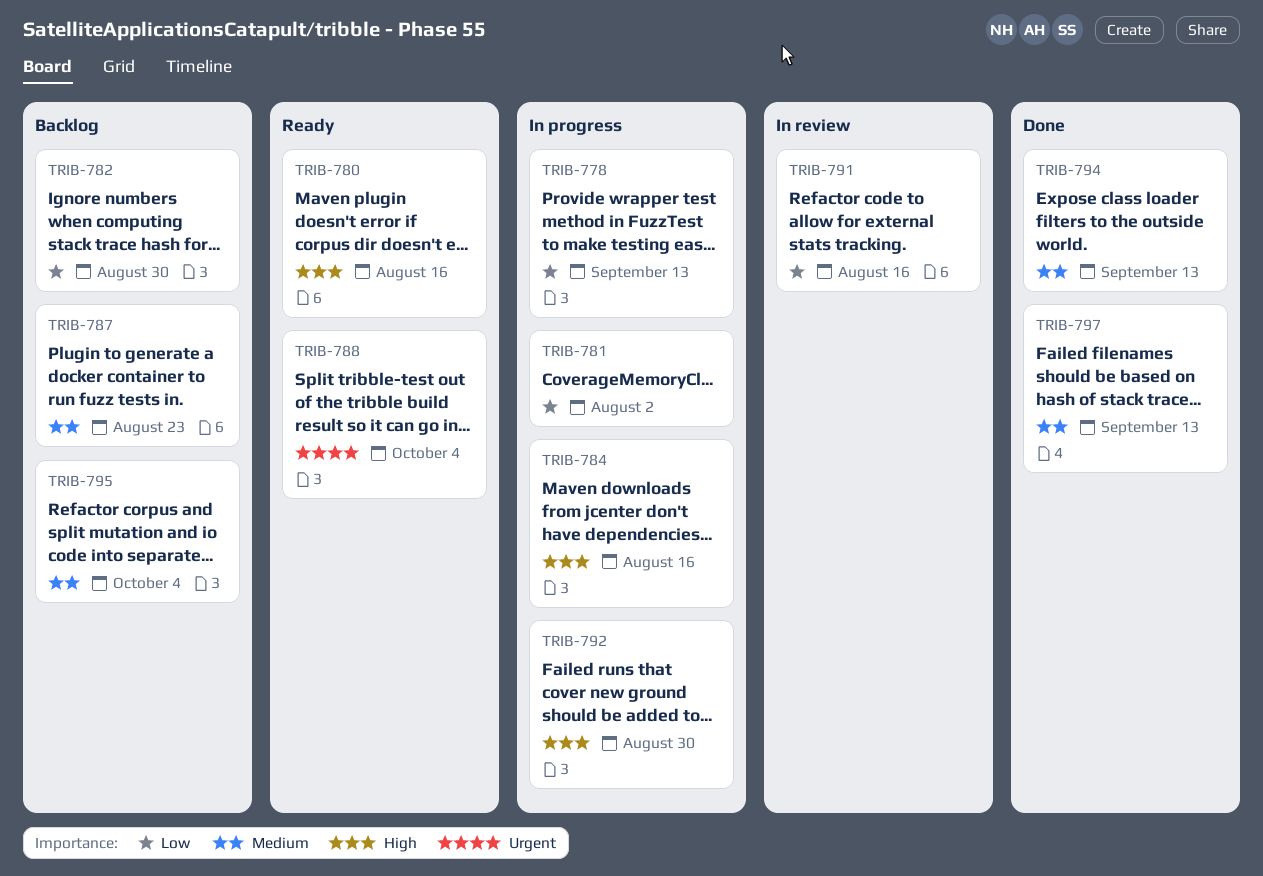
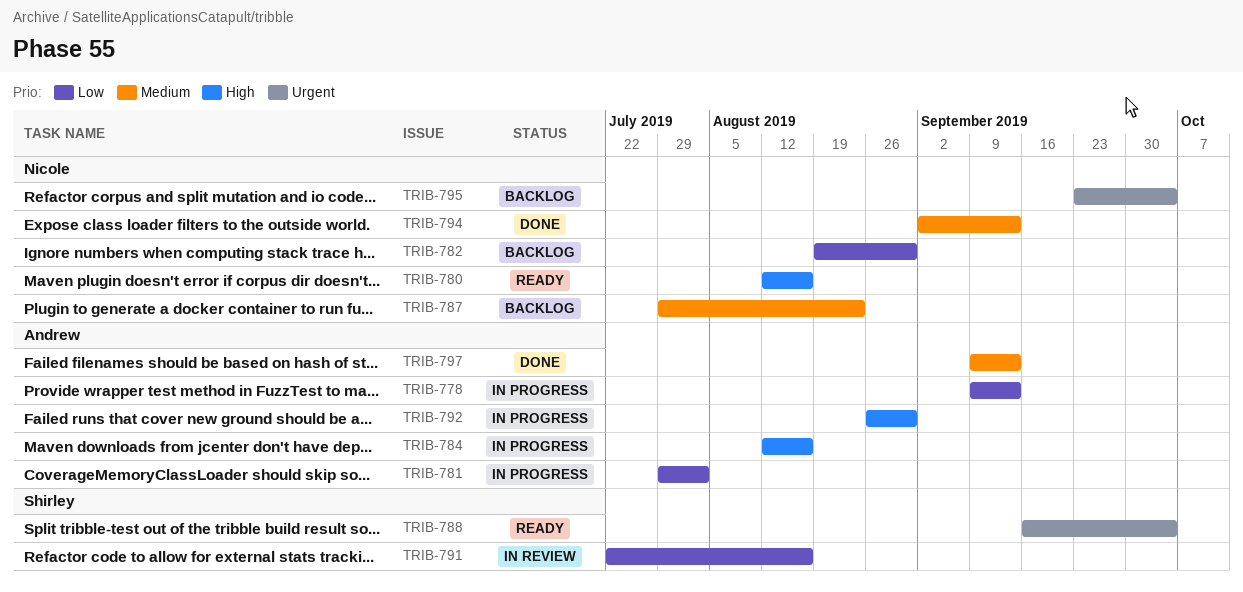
TRIB-795, priority: Medium -> Urgent

